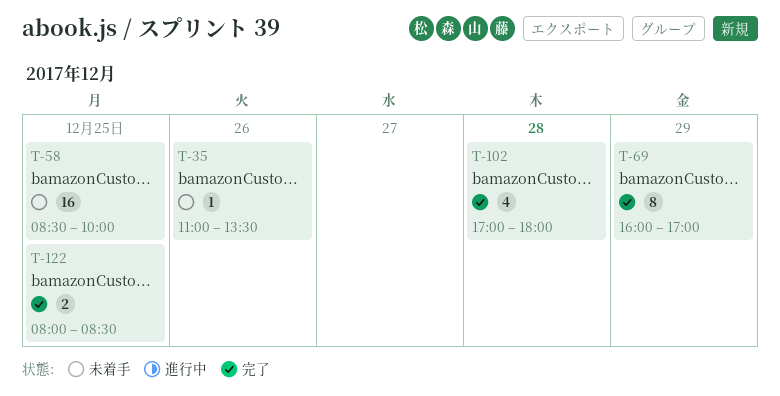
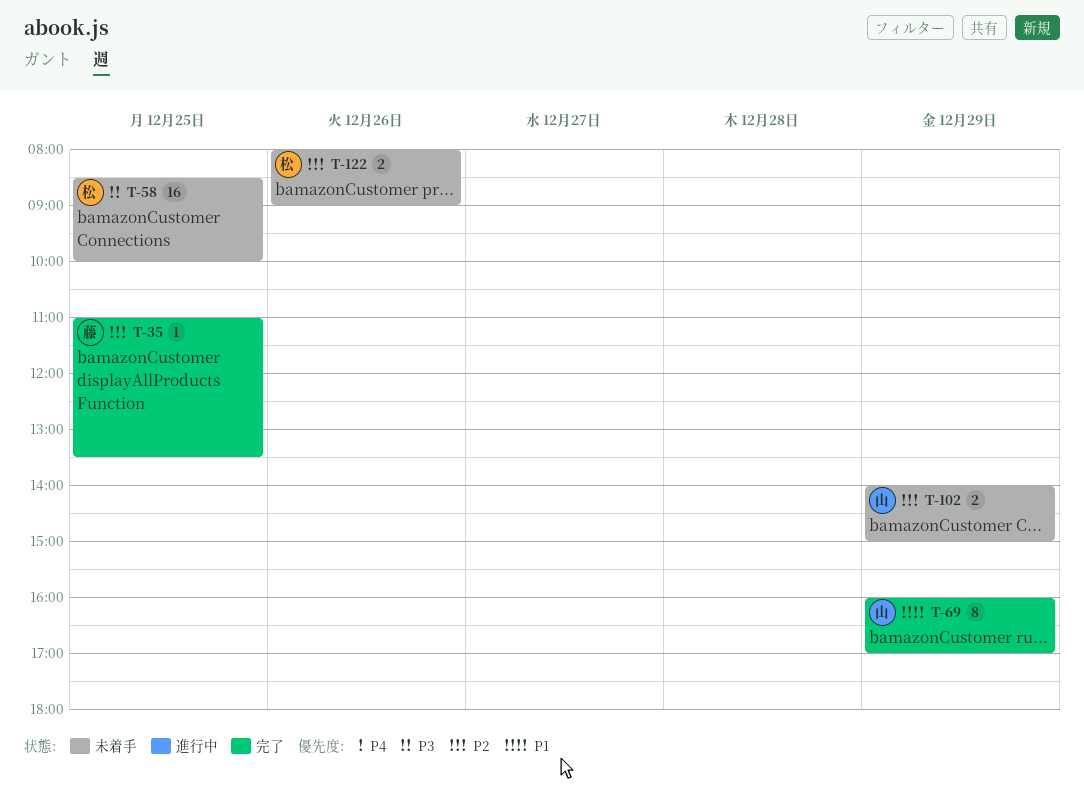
T-35, status: 未着手 -> 完了
T-35, day: Dec 26 -> Dec 25
T-102, status: 完了 -> 未着手
T-102, estimate: 4 -> 2
T-102, day: Dec 28 -> Dec 29
T-102, begins: 17:00 -> 14:00
T-102, ends: 18:00 -> 15:00
T-122, status: 完了 -> 未着手
T-122, day: Dec 25 -> Dec 26
T-122, ends: 08:30 -> 09:00

